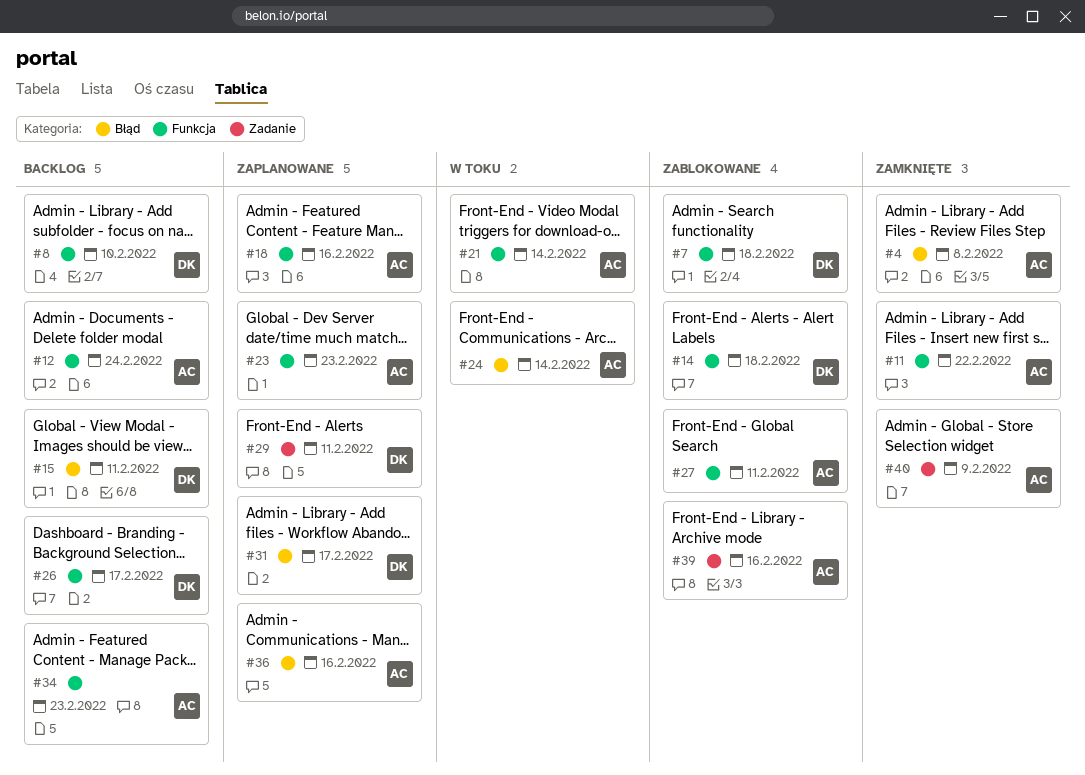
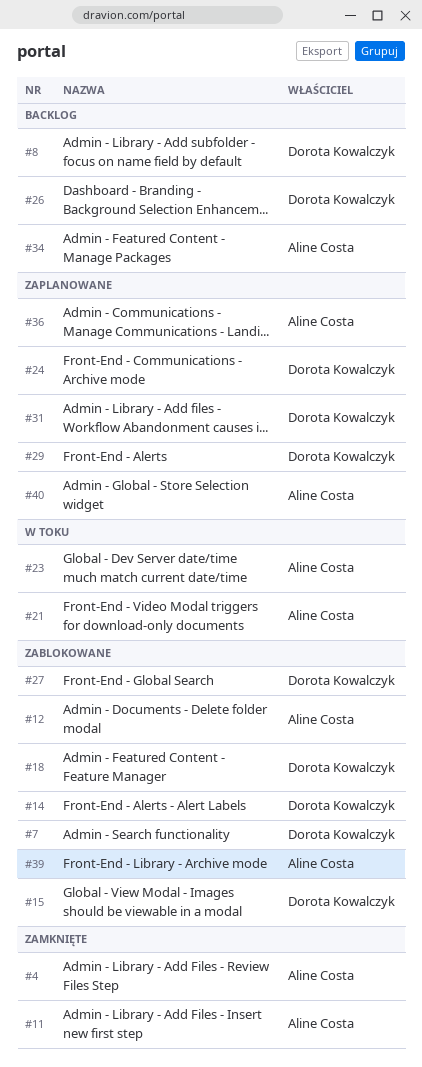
#12, status: Backlog -> Zablokowane
#15, status: Backlog -> Zablokowane
#18, status: Zaplanowane -> Zablokowane
#18, owner: Aline Costa -> Dorota Kowalczyk
#23, status: Zaplanowane -> W toku
#24, status: W toku -> Zaplanowane
#24, owner: Aline Costa -> Dorota Kowalczyk
#27, owner: Aline Costa -> Dorota Kowalczyk
#40, status: Zamknięte -> Zaplanowane

